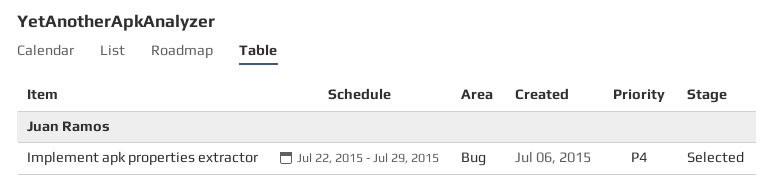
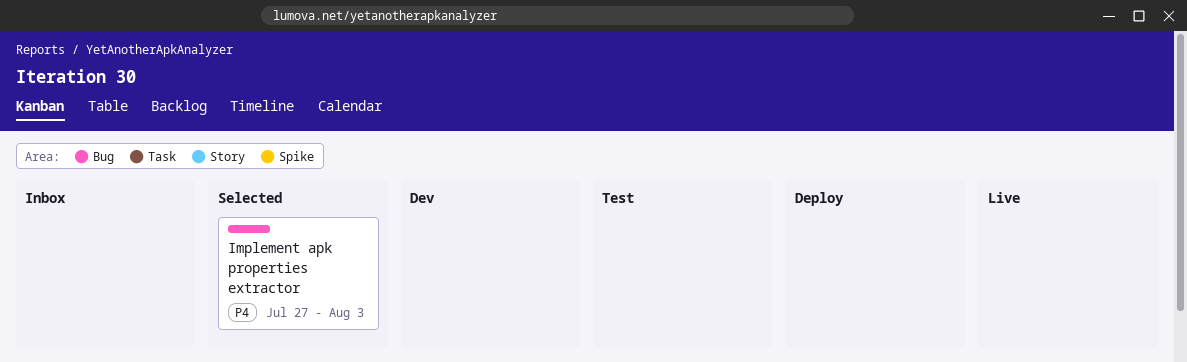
Implement apk properties extractor, start: Jul 22 -> Jul 27
Implement apk properties extractor, due: Jul 29 -> Aug 3

